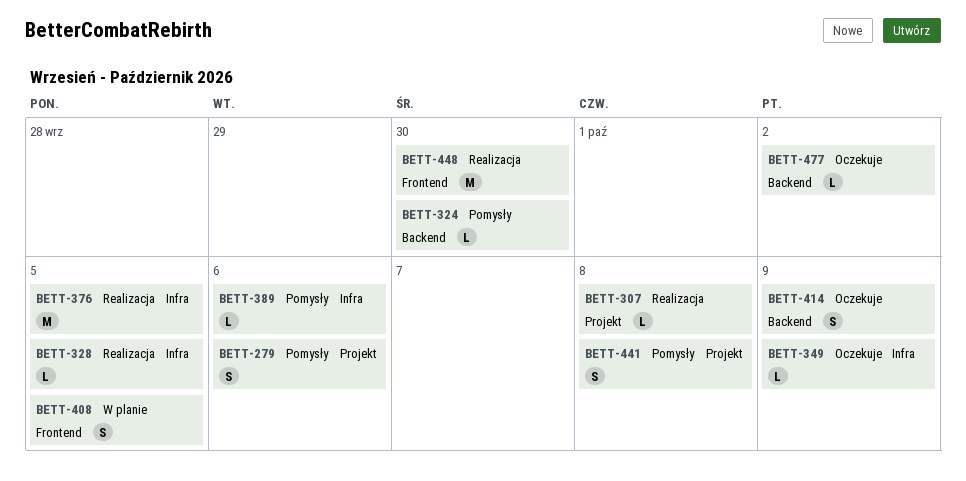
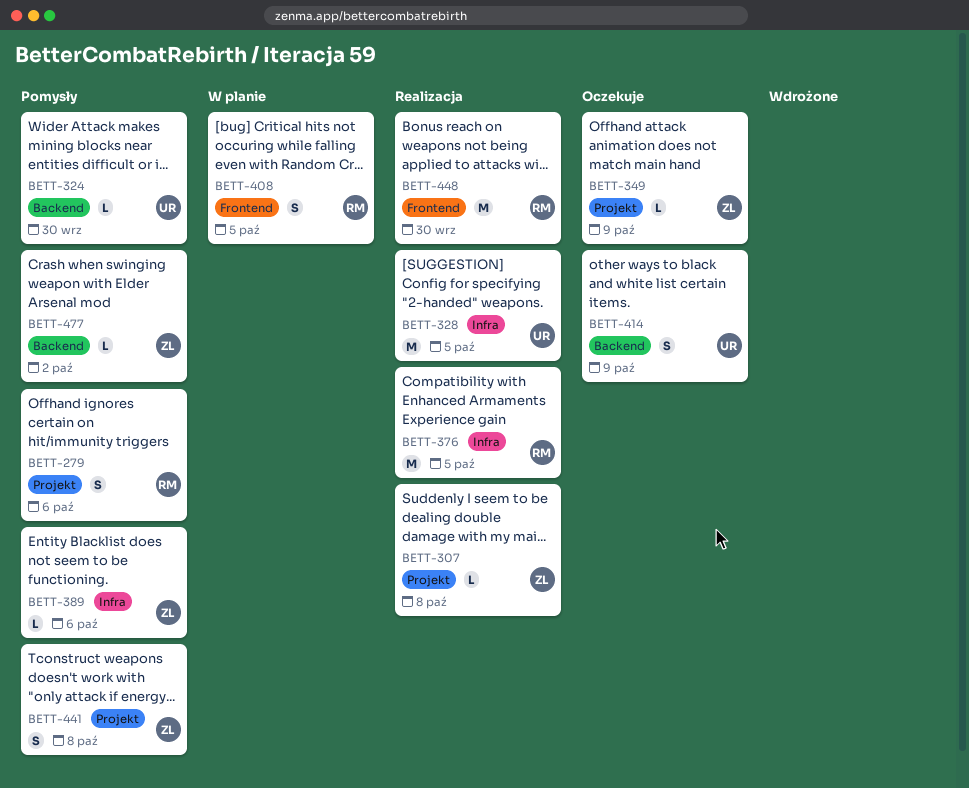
BETT-328, estimate: L -> M
BETT-349, label: Infra -> Projekt
BETT-477, status: Oczekuje -> Pomysły

